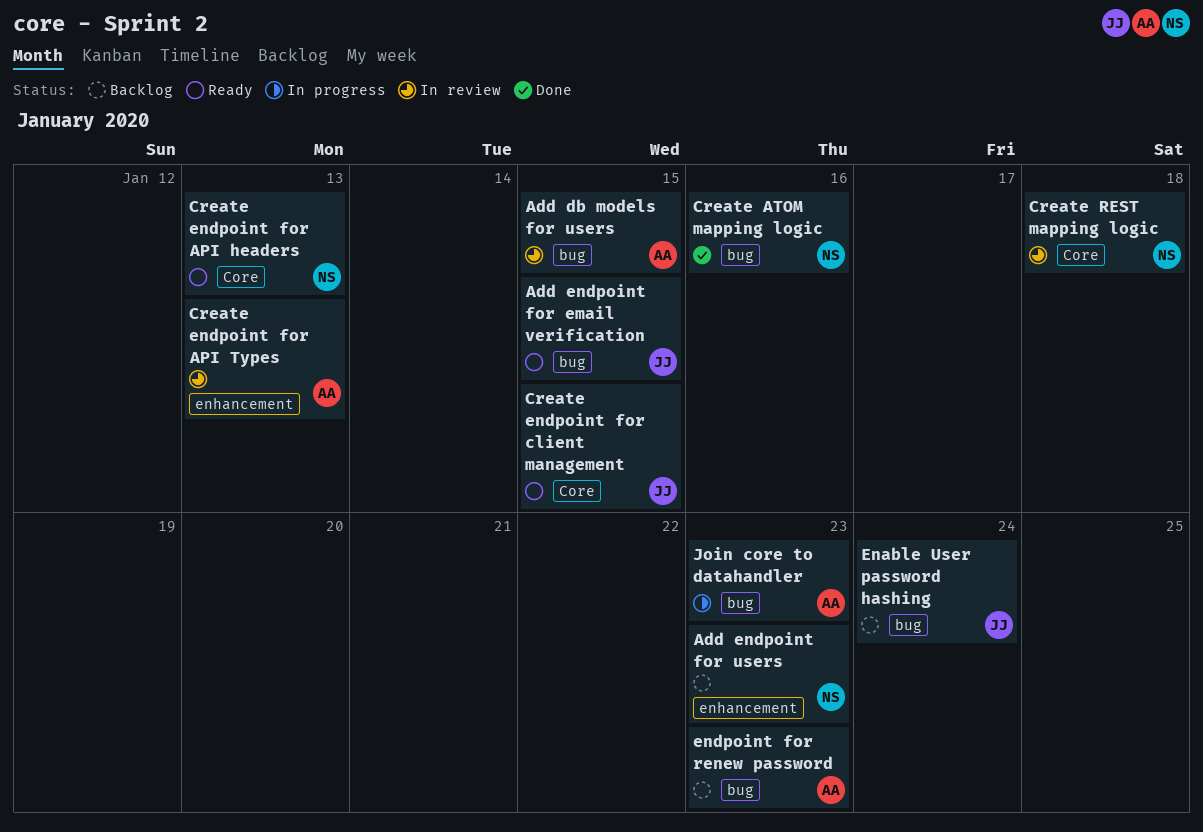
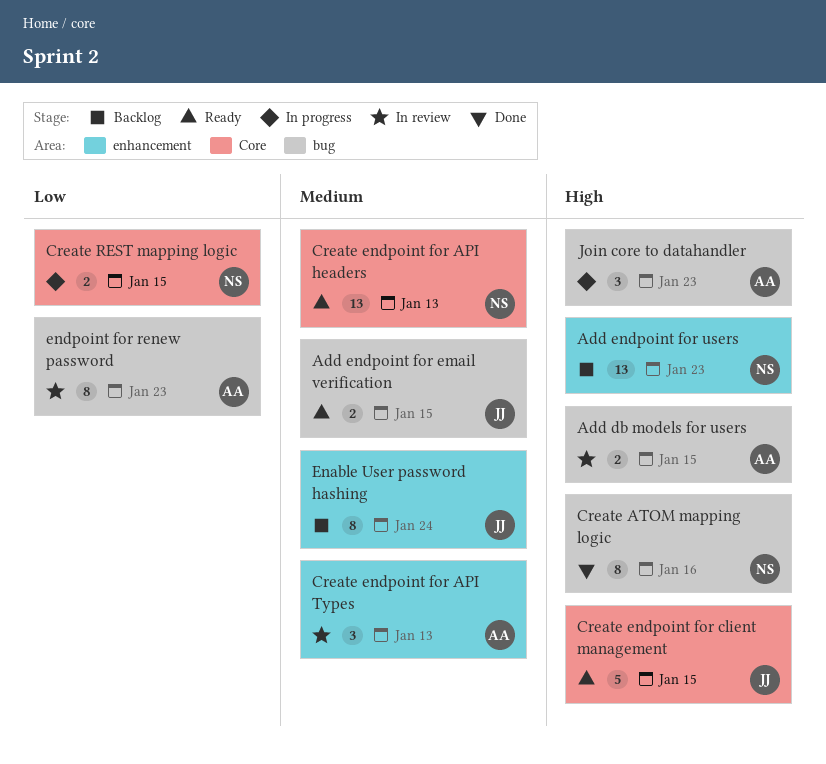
Create REST mapping logic, status: In review -> In progress
Create REST mapping logic, due: Jan 18 -> Jan 15
Enable User password hashing, label: bug -> enhancement
endpoint for renew password, status: Backlog -> In review

